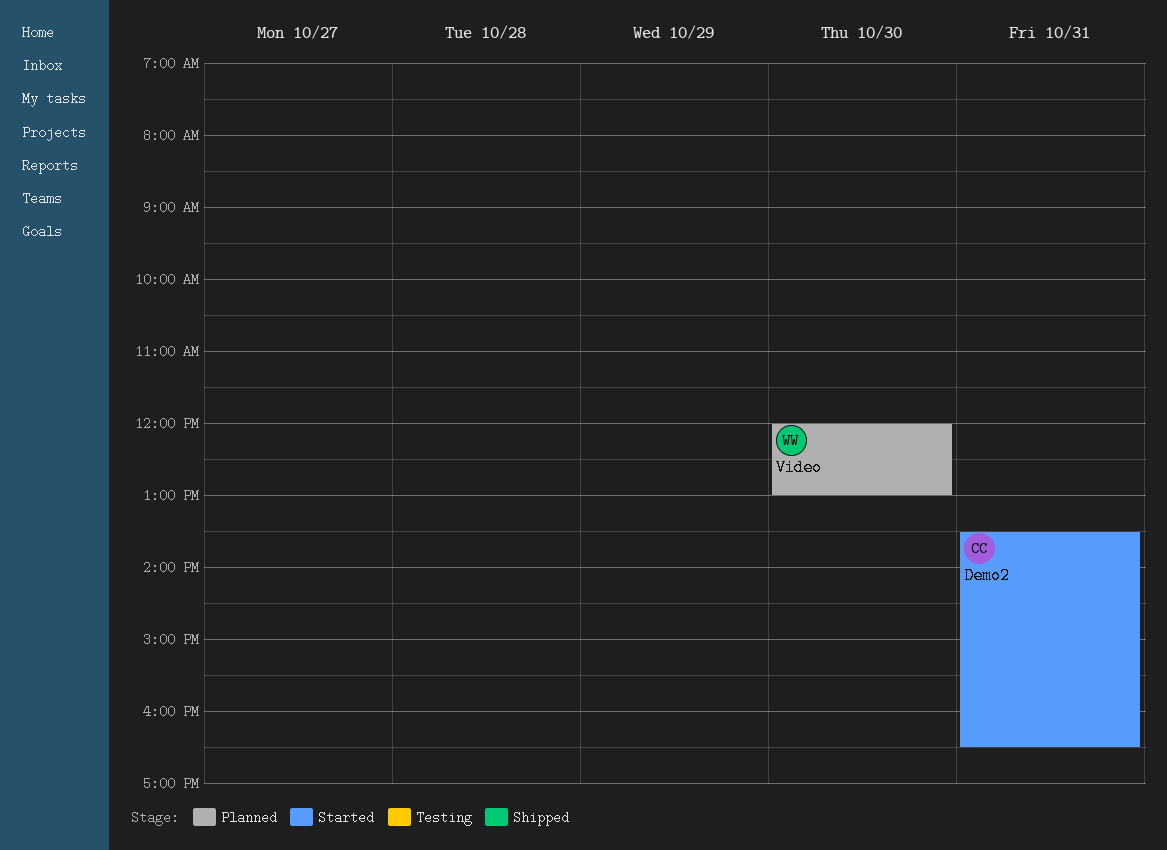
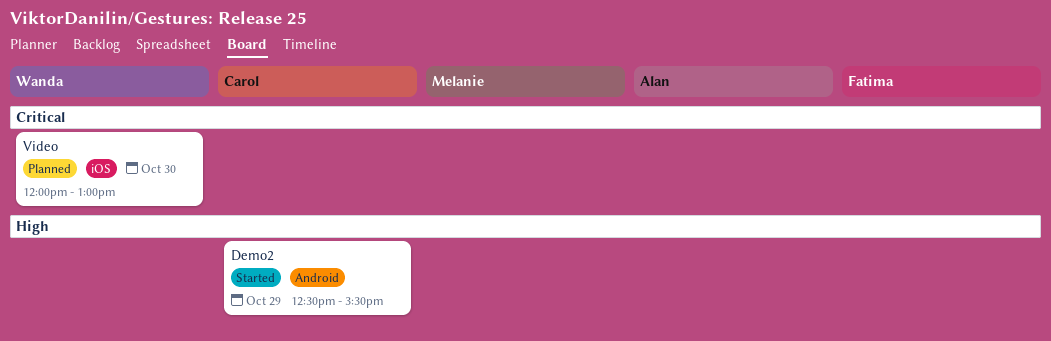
Demo2, day: Oct 31 -> Oct 29
Demo2, begins: 13:30 -> 12:30
Demo2, ends: 16:30 -> 15:30

